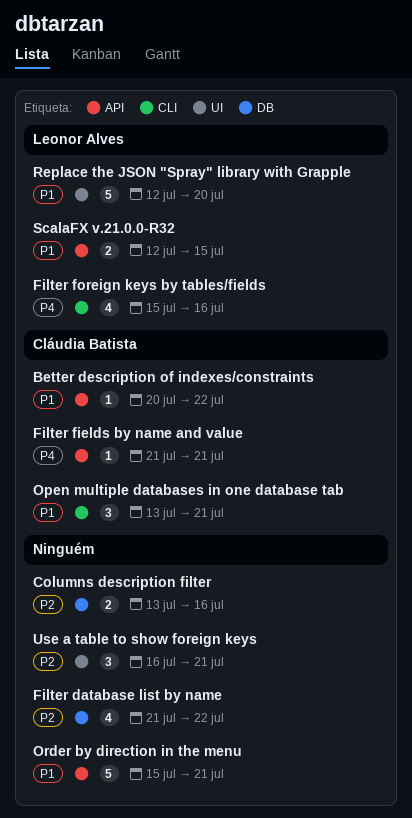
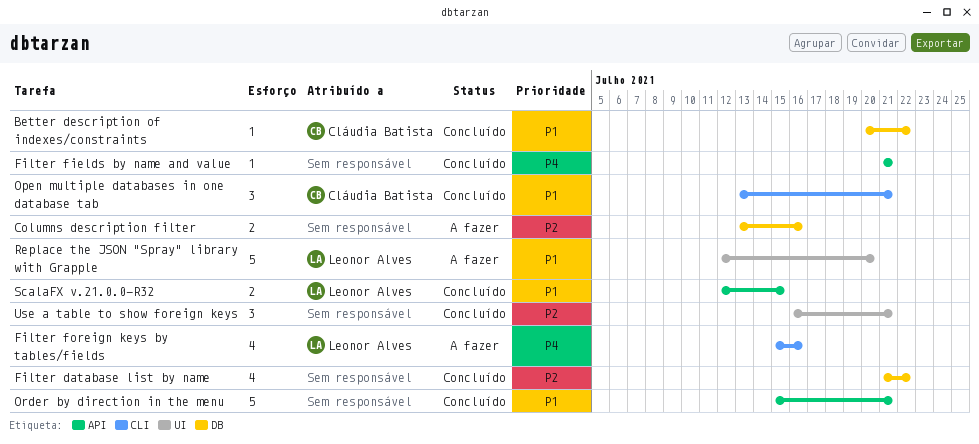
Better description of indexes/constraints, label: API -> DB
Filter fields by name and value, owner: Cláudia Batista -> none

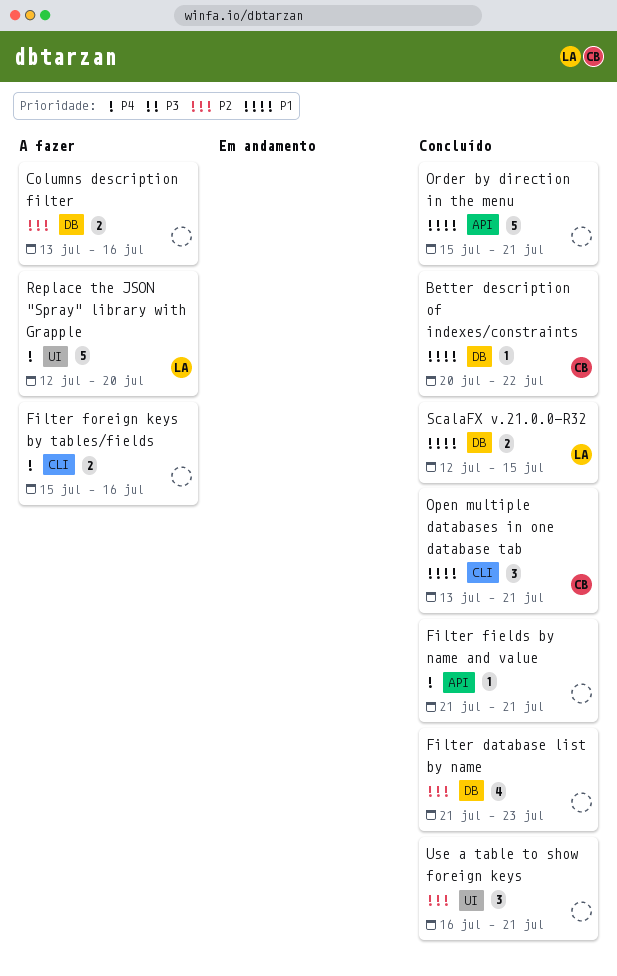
Filter database list by name, due: Jul 22 -> Jul 23
Filter foreign keys by tables/fields, owner: Leonor Alves -> none
Filter foreign keys by tables/fields, estimate: 4 -> 2
Replace the JSON "Spray" library with Grapple, priority: P1 -> P4
ScalaFX v.21.0.0-R32, label: API -> DB

